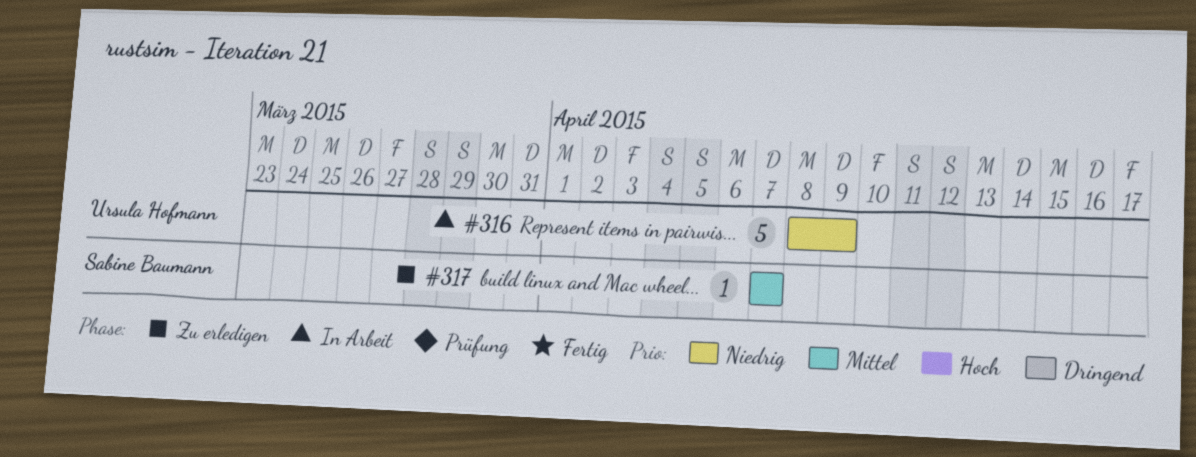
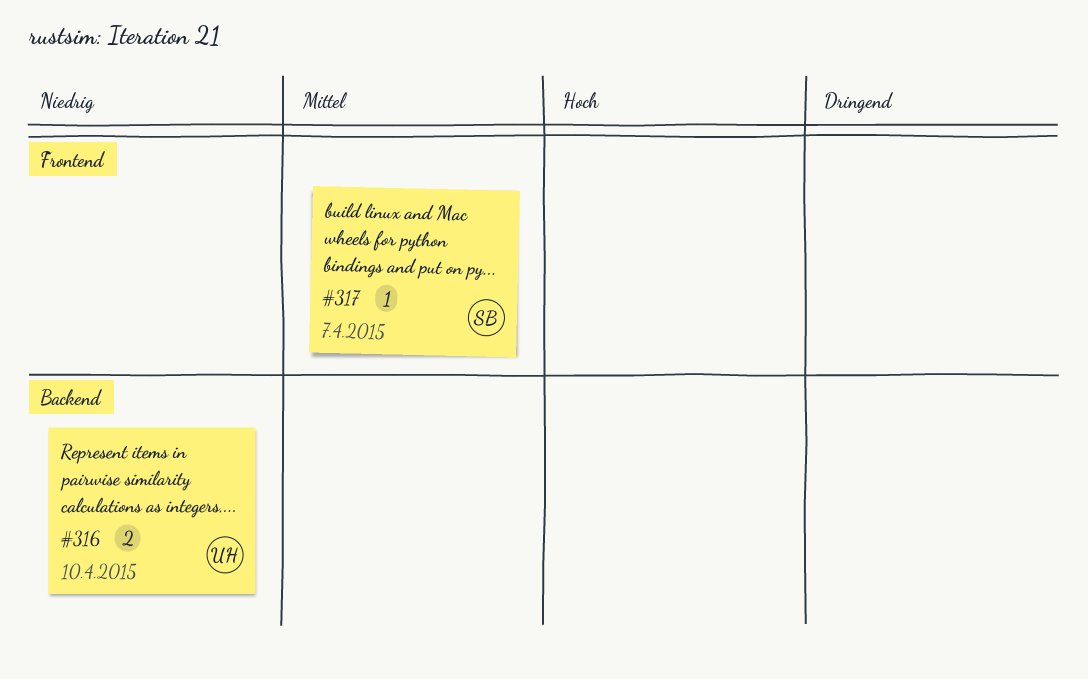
#316, estimate: 5 -> 2
#316, due: Apr 9 -> Apr 10

